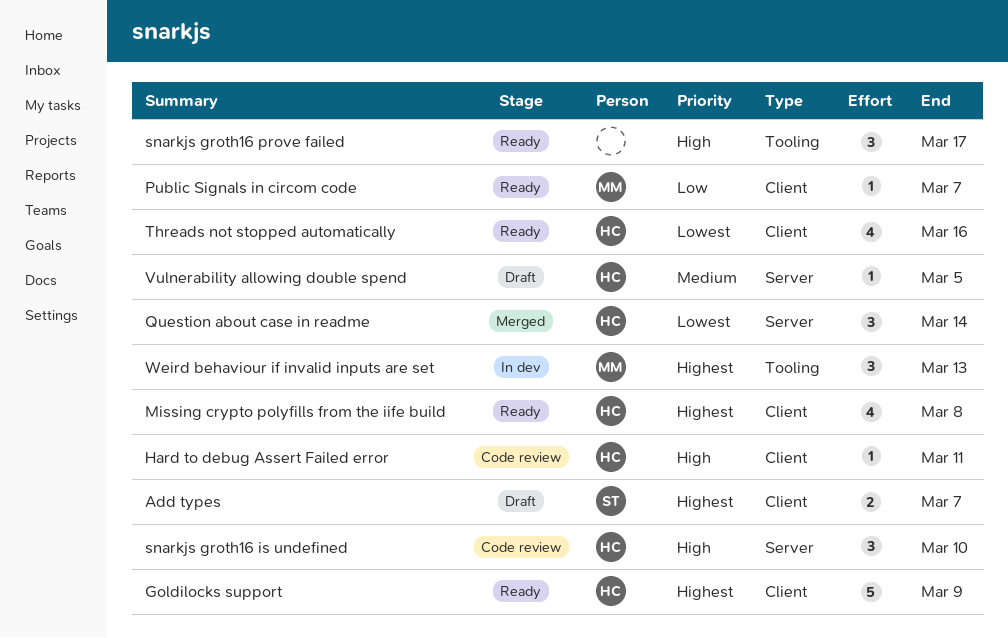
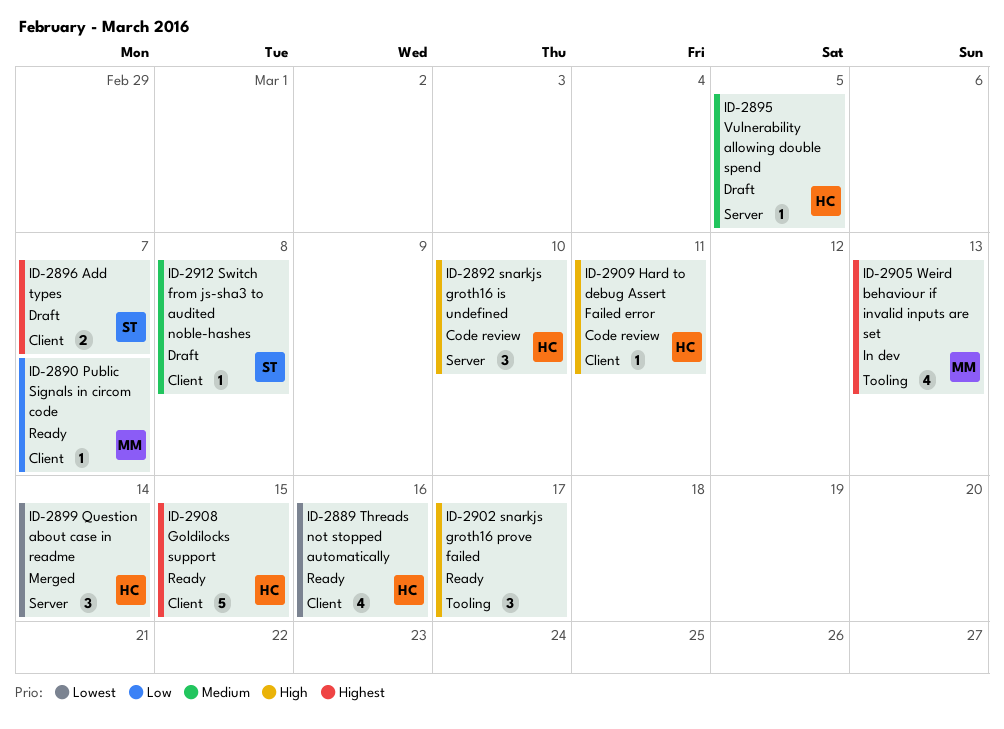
Goldilocks support, due: Mar 9 -> Mar 15
Missing crypto polyfills from the iife build: present -> none
Switch from js-sha3 to audited noble-hashes: none -> present
Weird behaviour if invalid inputs are set, estimate: 3 -> 4

